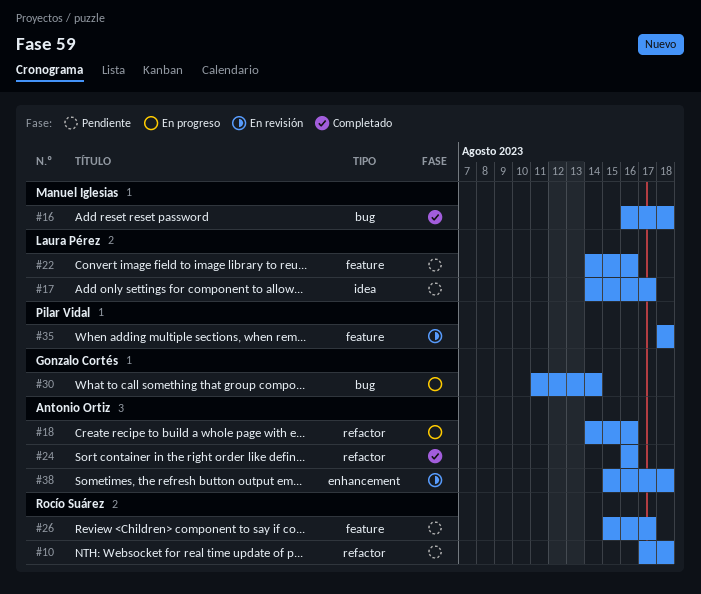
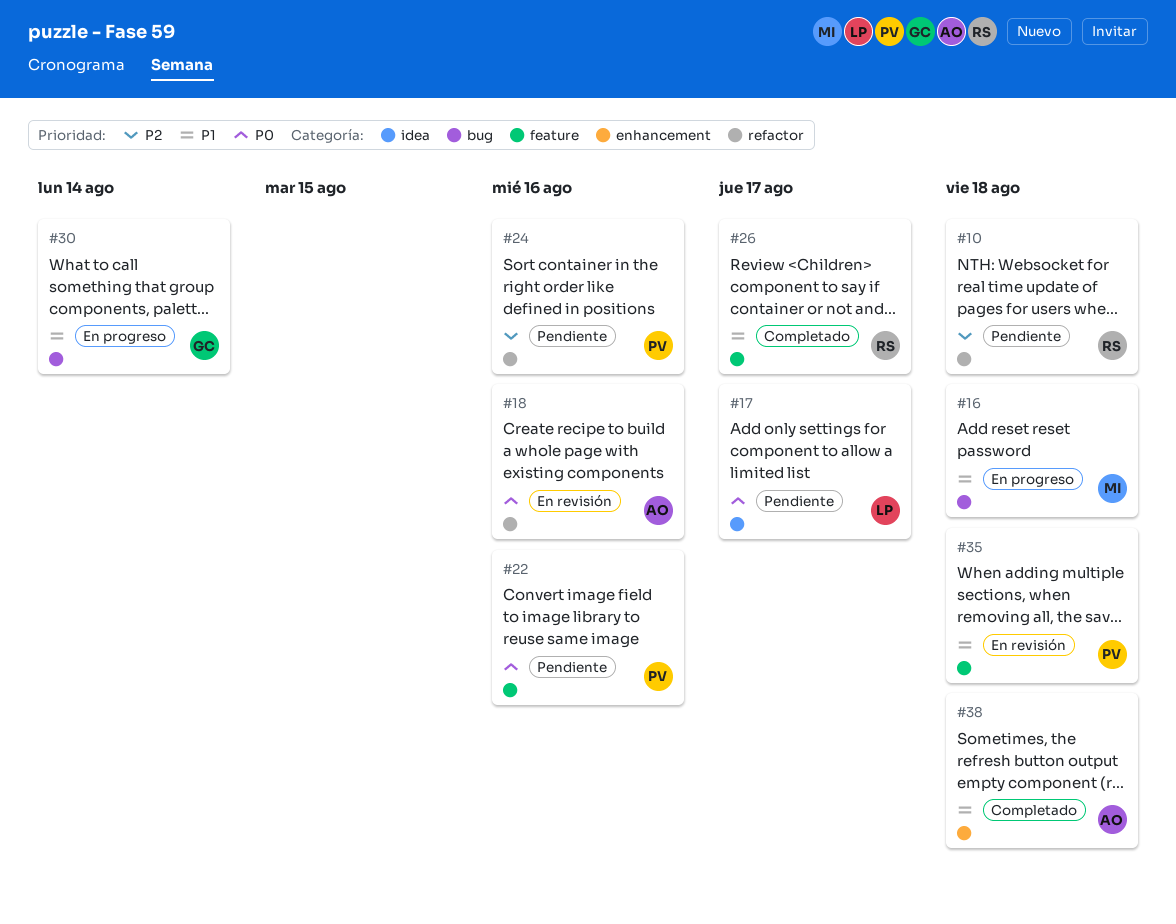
#16, status: Completado -> En progreso
#18, status: En progreso -> En revisión
#22, owner: Laura Pérez -> Pilar Vidal
#24, status: Completado -> Pendiente
#24, owner: Antonio Ortiz -> Pilar Vidal
#26, status: Pendiente -> Completado
#38, status: En revisión -> Completado

